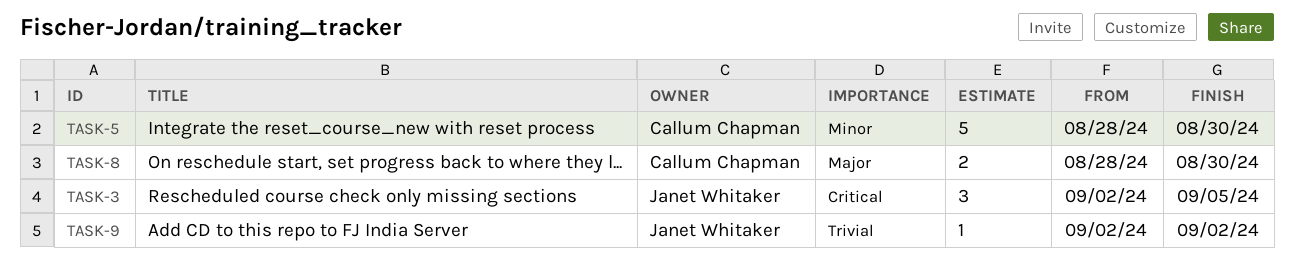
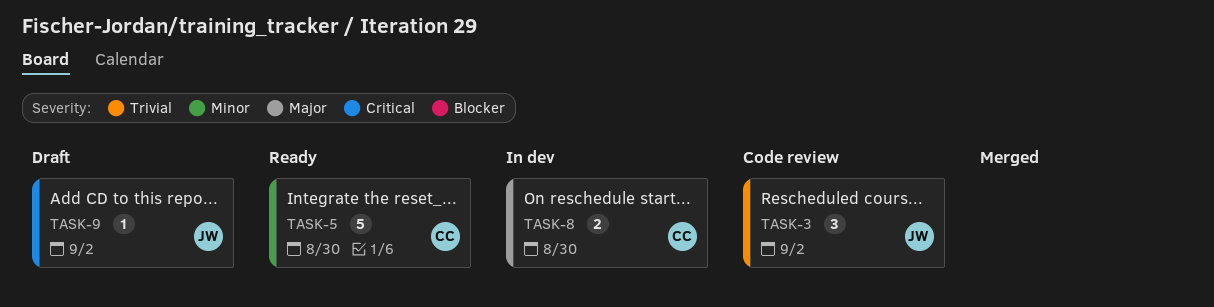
TASK-3, priority: Critical -> Trivial
TASK-3, due: Sep 5 -> Sep 2
TASK-9, priority: Trivial -> Critical

